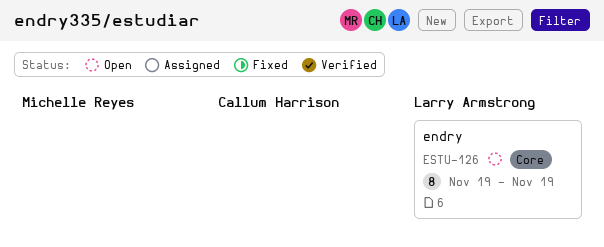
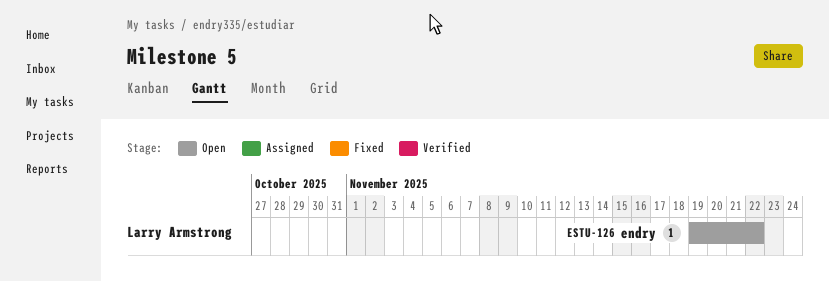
ESTU-126, estimate: 8 -> 1
ESTU-126, due: Nov 19 -> Nov 22

